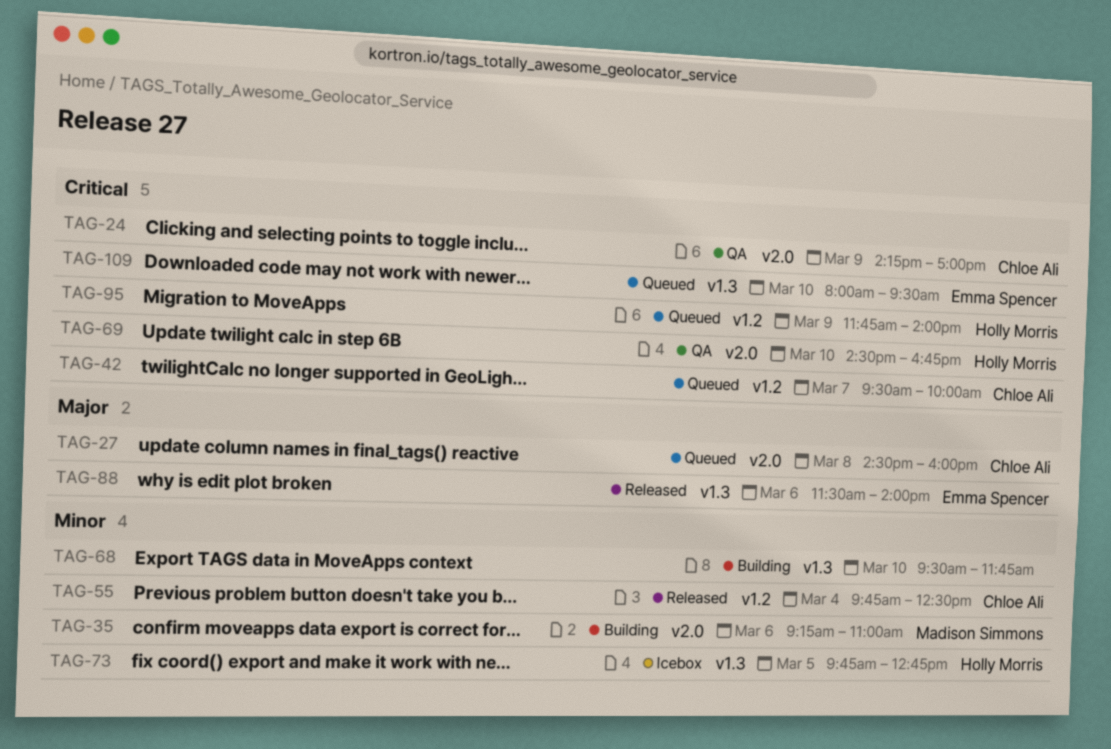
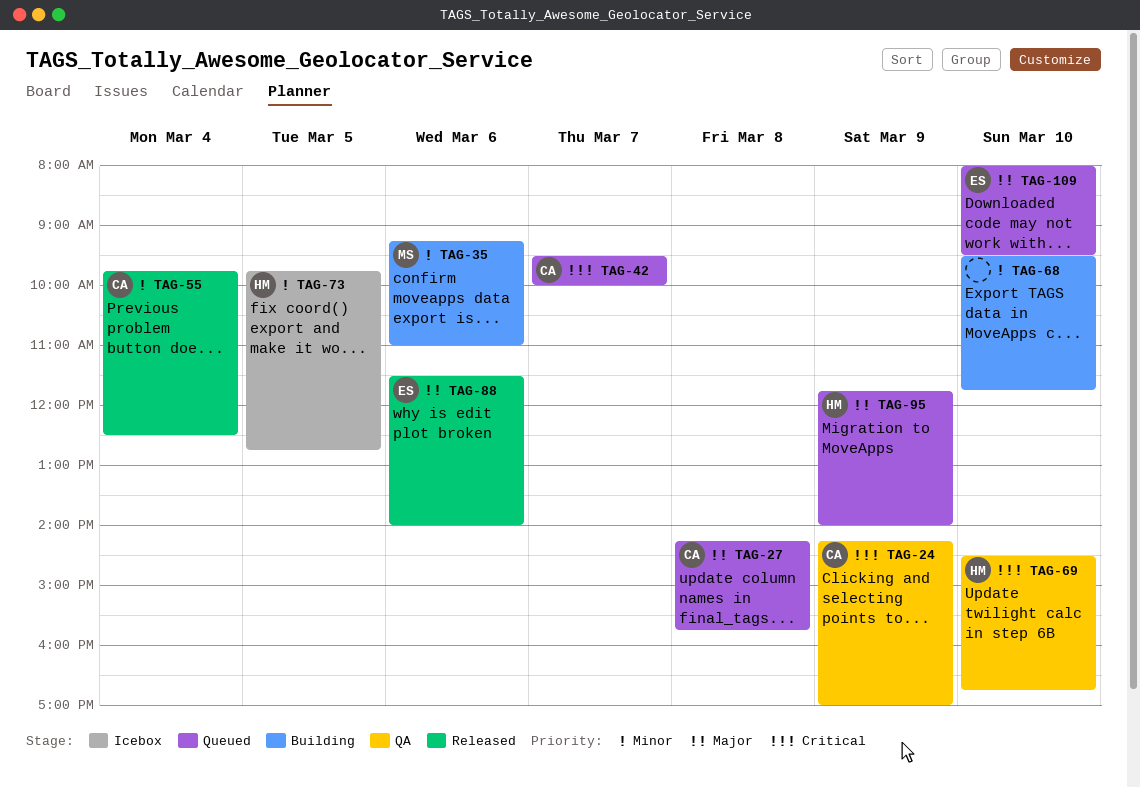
TAG-27, begins: 14:30 -> 14:15
TAG-27, ends: 16:00 -> 15:45
TAG-95, priority: Critical -> Major
TAG-109, priority: Critical -> Major

